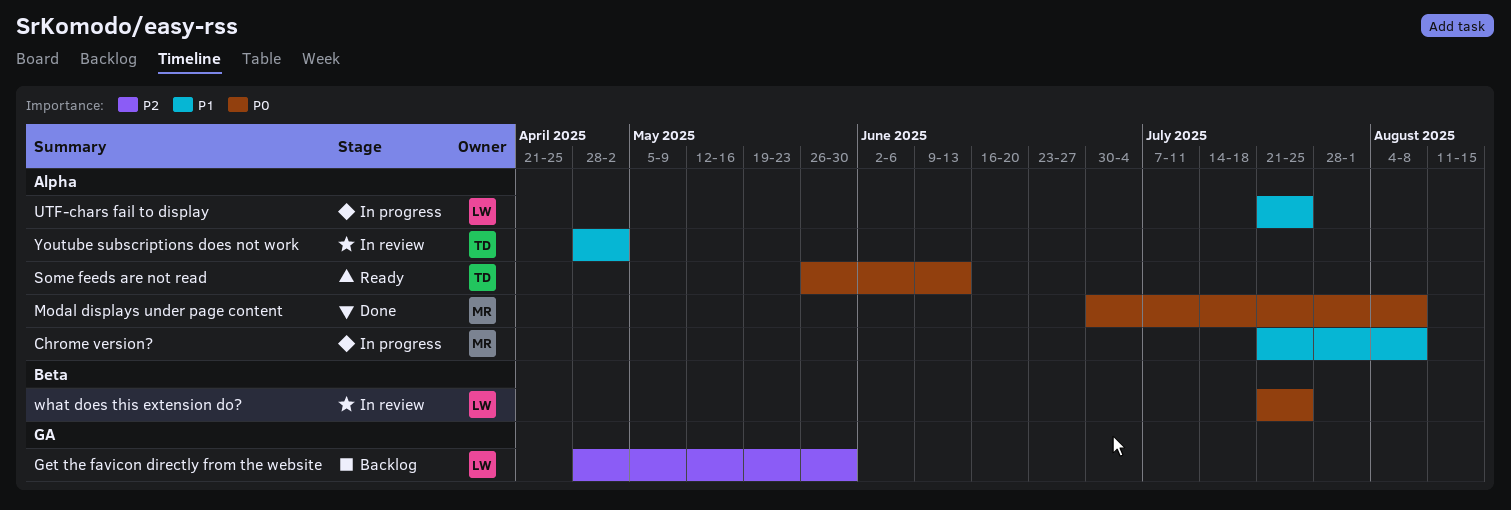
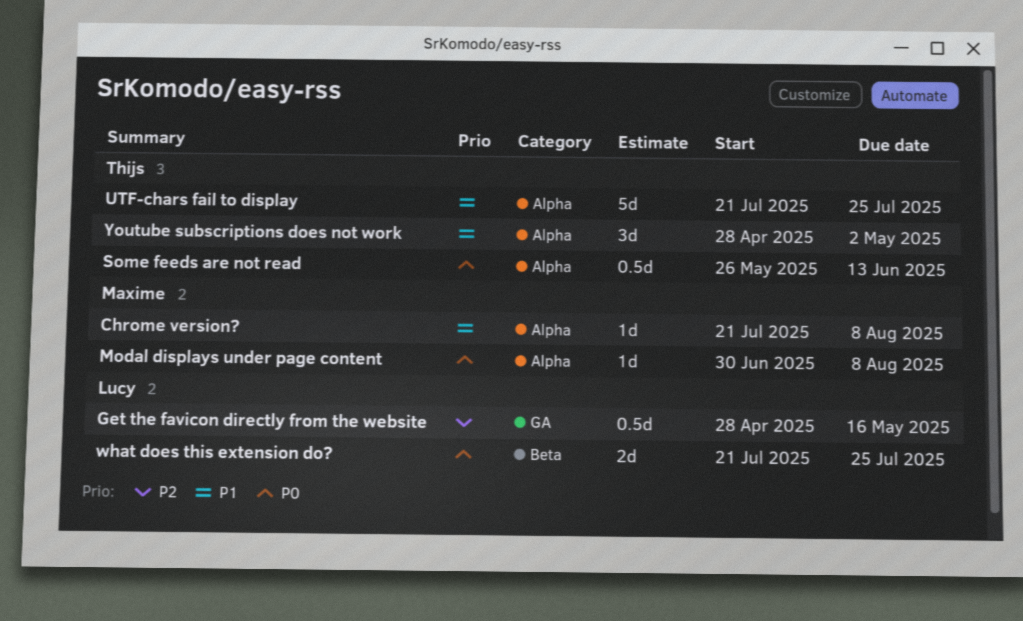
Get the favicon directly from the website, due: May 30 -> May 16
UTF-chars fail to display, owner: Lucy -> Thijs

